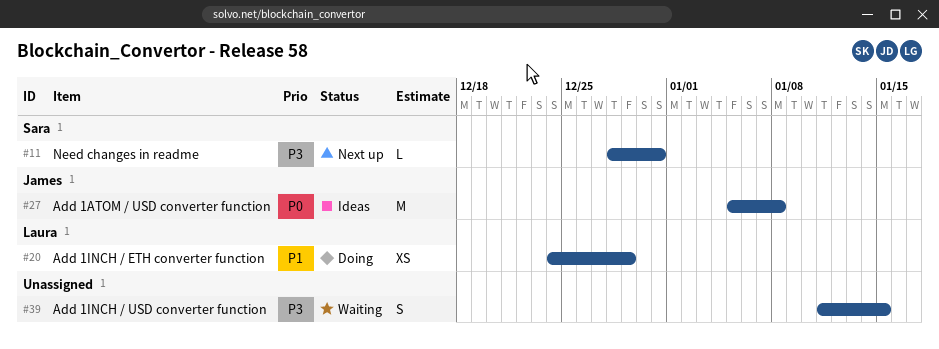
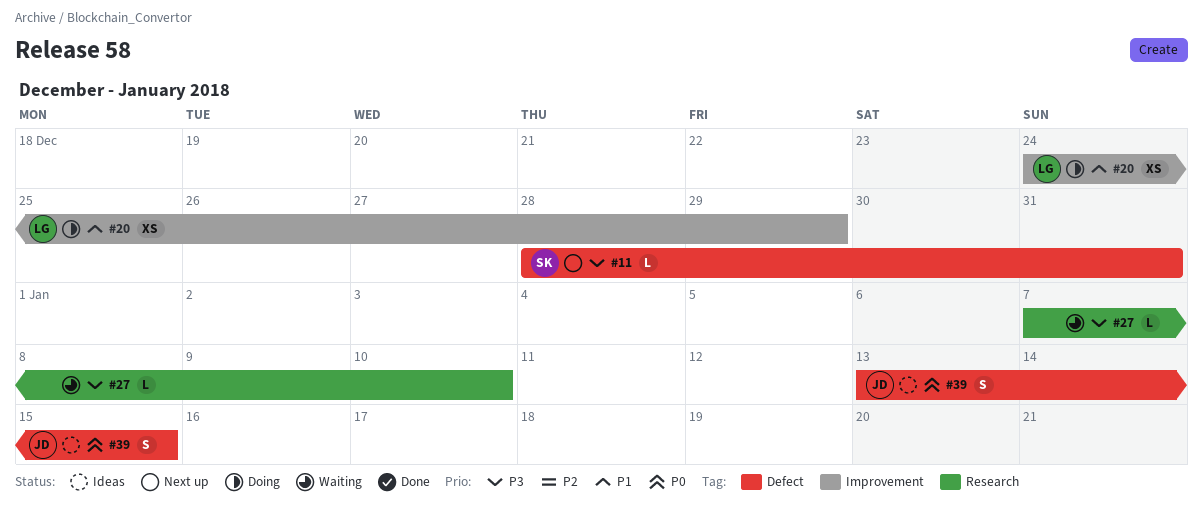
#27, status: Ideas -> Waiting
#27, owner: James -> none
#27, priority: P0 -> P3
#27, estimate: M -> L
#27, start: Jan 5 -> Jan 7
#27, due: Jan 8 -> Jan 10
#39, status: Waiting -> Ideas
#39, owner: none -> James
#39, priority: P3 -> P0
#39, start: Jan 11 -> Jan 13

